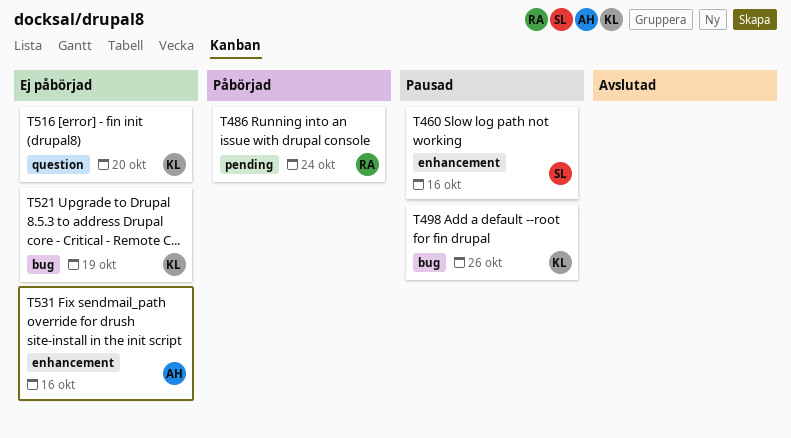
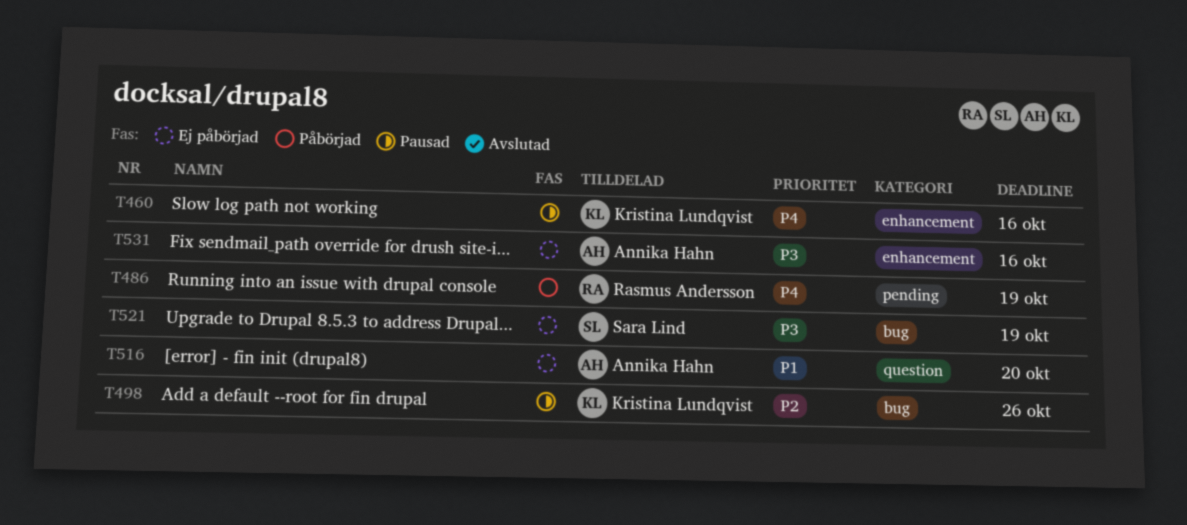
T460, owner: Sara Lind -> Kristina Lundqvist
T486, due: Oct 24 -> Oct 19
T516, owner: Kristina Lundqvist -> Annika Hahn
T521, owner: Kristina Lundqvist -> Sara Lind

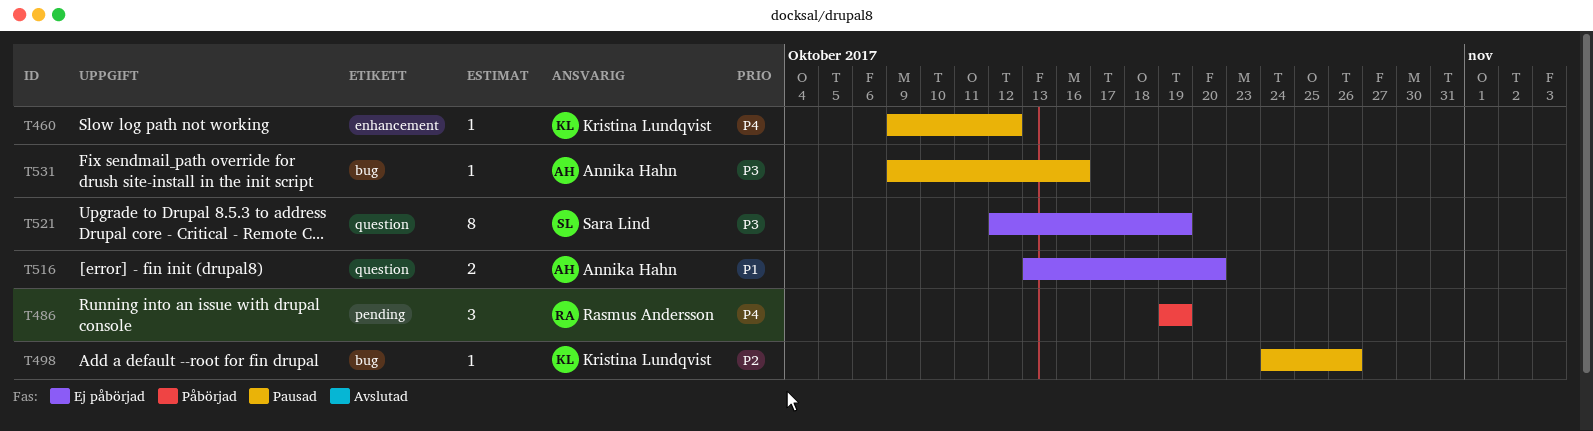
T460, due: Oct 16 -> Oct 12
T521, label: bug -> question
T531, status: Ej påbörjad -> Pausad
T531, label: enhancement -> bug

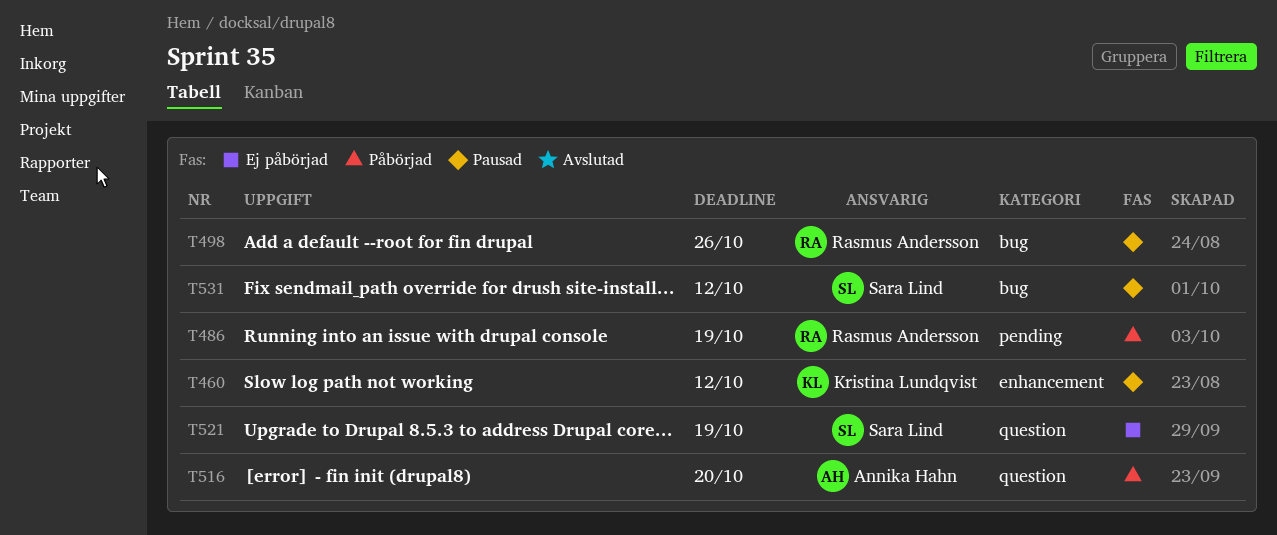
T498, owner: Kristina Lundqvist -> Rasmus Andersson
T516, status: Ej påbörjad -> Påbörjad
T531, owner: Annika Hahn -> Sara Lind
T531, due: Oct 16 -> Oct 12

